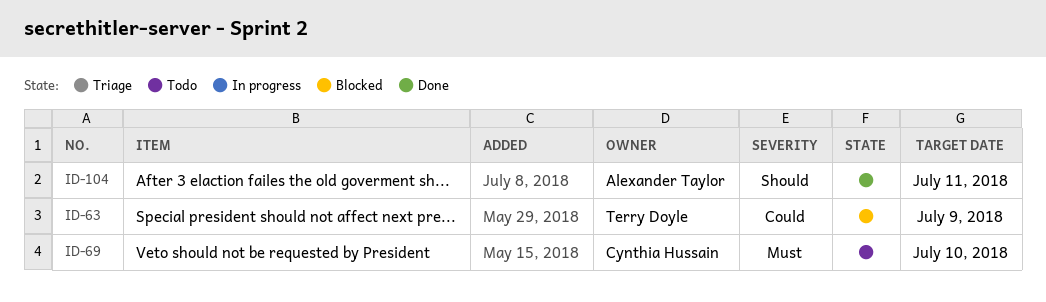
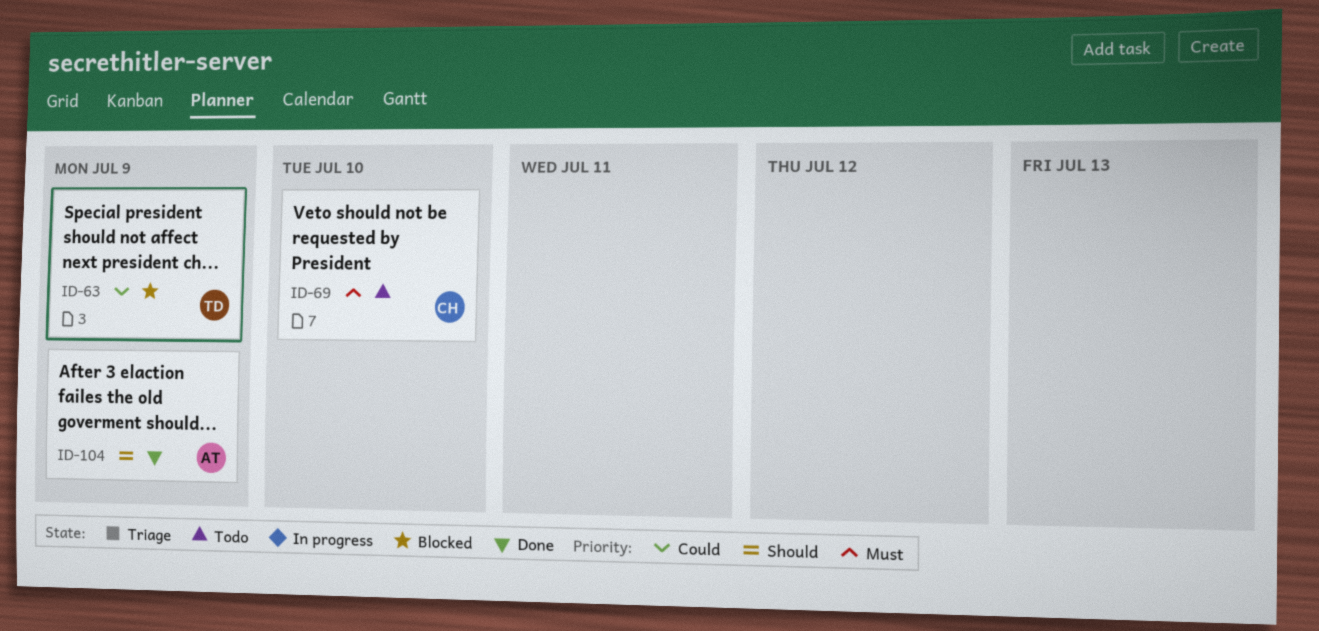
ID-104, due: Jul 11 -> Jul 9

